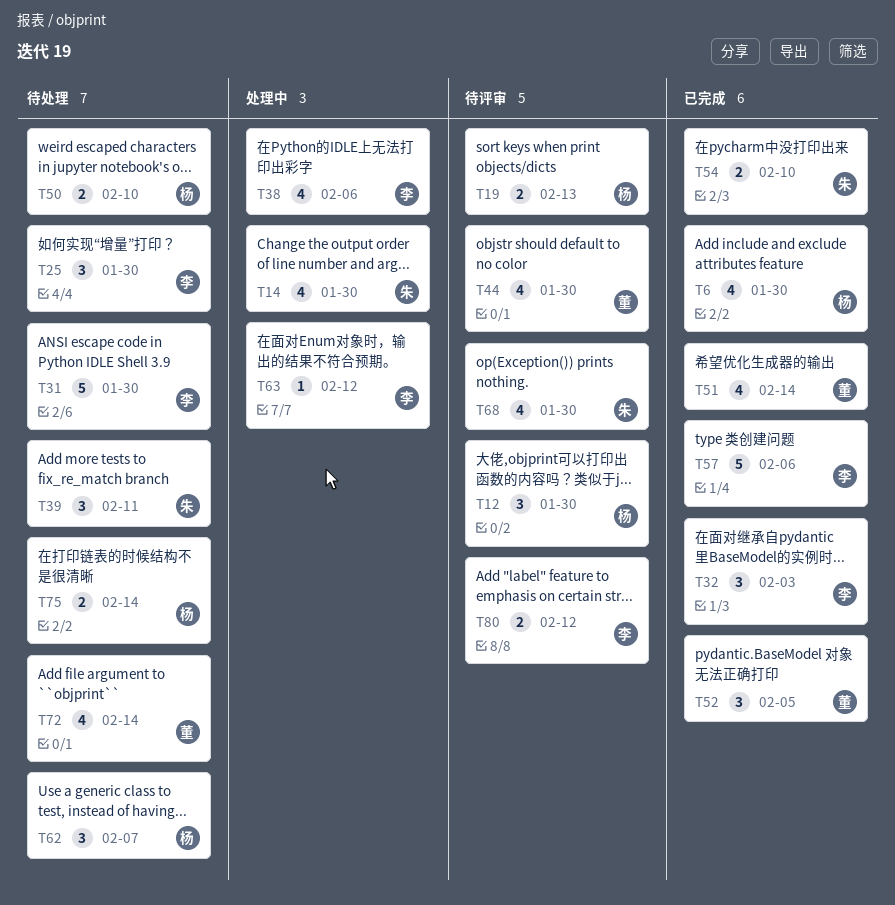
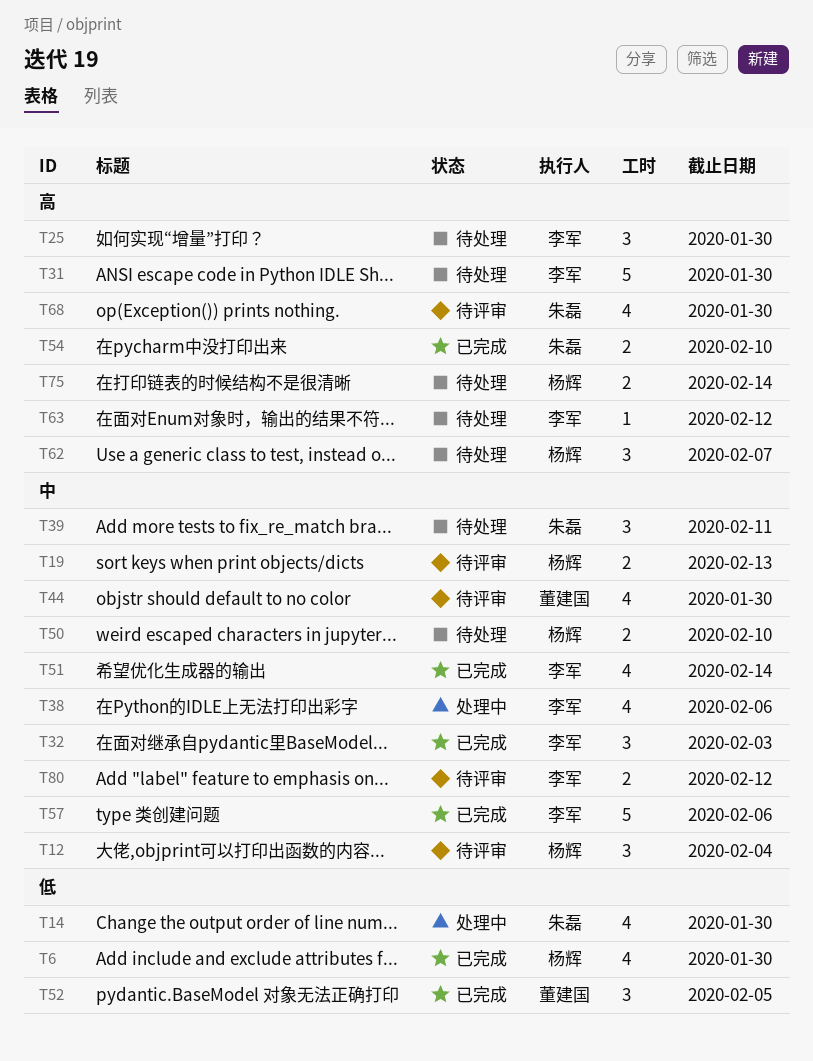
T12, due: Jan 30 -> Feb 4
T51, owner: 董建国 -> 李军
T63, status: 处理中 -> 待处理
T72: present -> none

